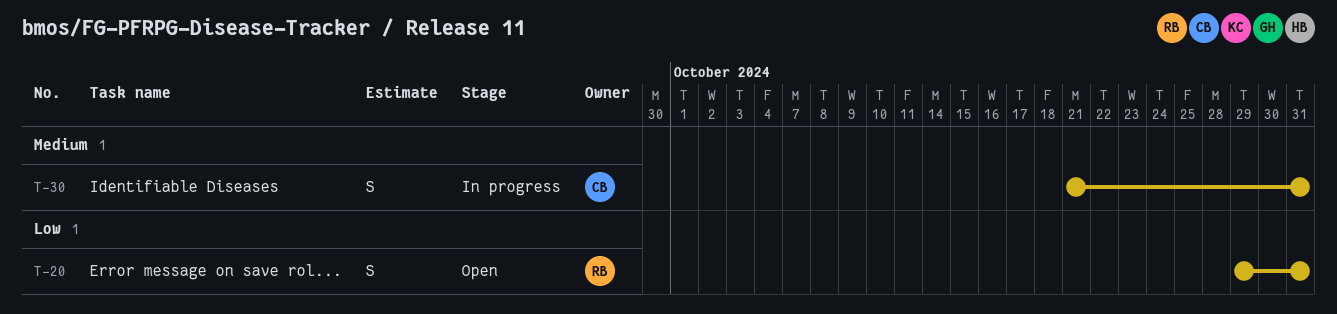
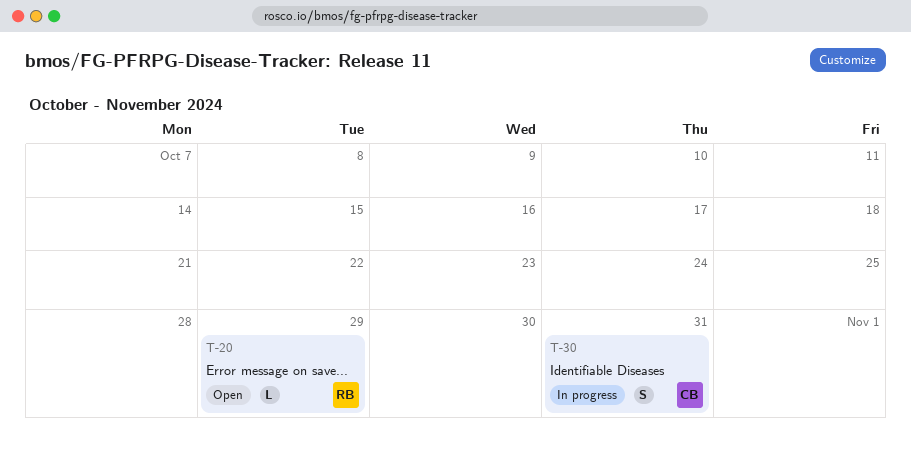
T-20, estimate: S -> L
T-20, due: Oct 31 -> Oct 29

